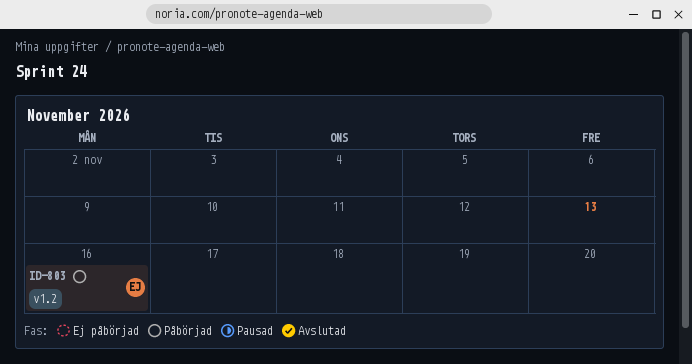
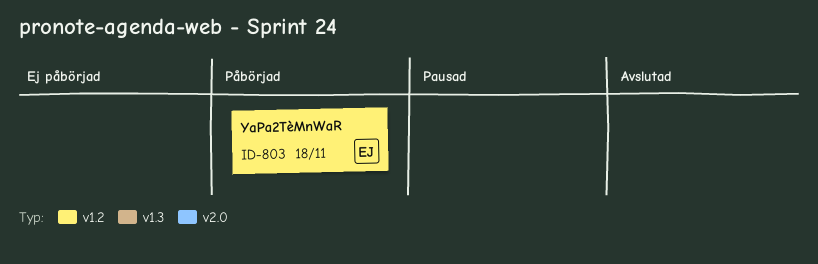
ID-803, due: Nov 16 -> Nov 18

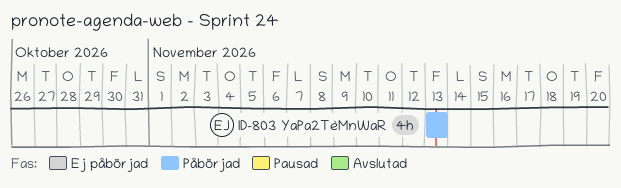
ID-803, due: Nov 18 -> Nov 13

